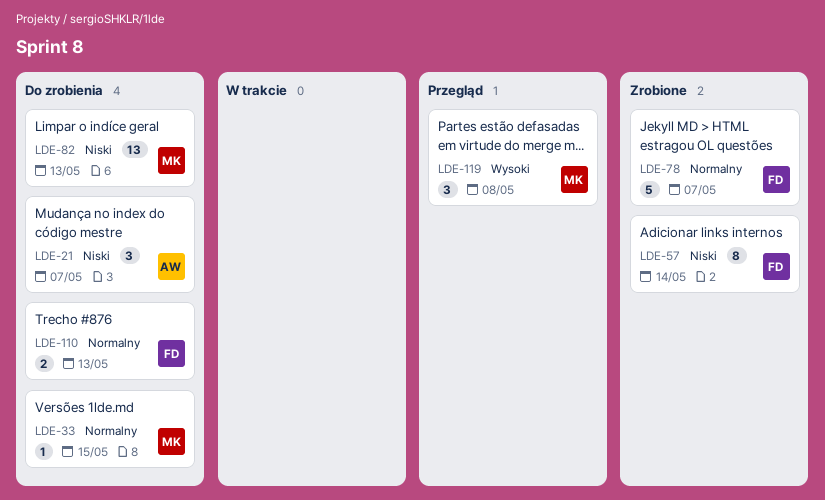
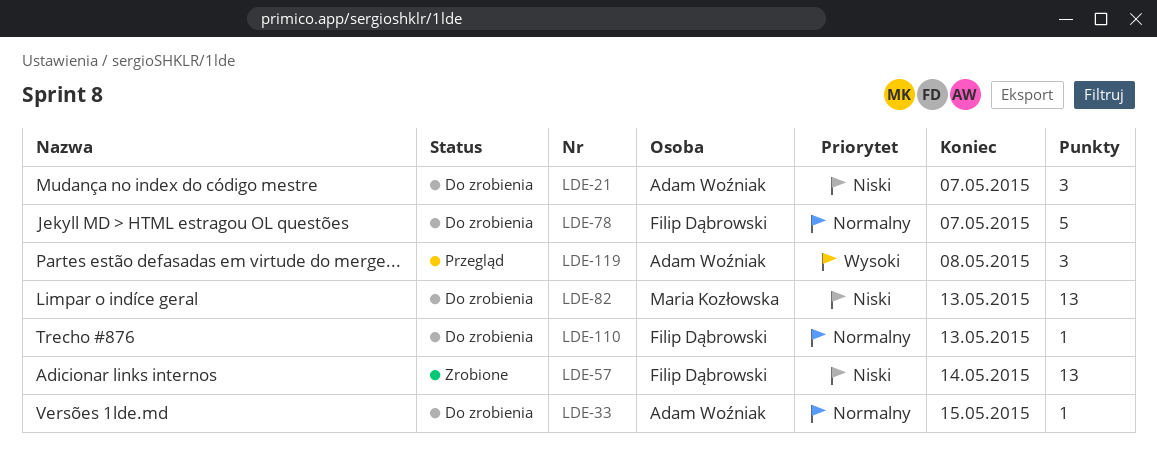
LDE-33, owner: Maria Kozłowska -> Adam Woźniak
LDE-57, estimate: 8 -> 13
LDE-78, status: Zrobione -> Do zrobienia
LDE-110, estimate: 2 -> 1
LDE-119, owner: Maria Kozłowska -> Adam Woźniak

